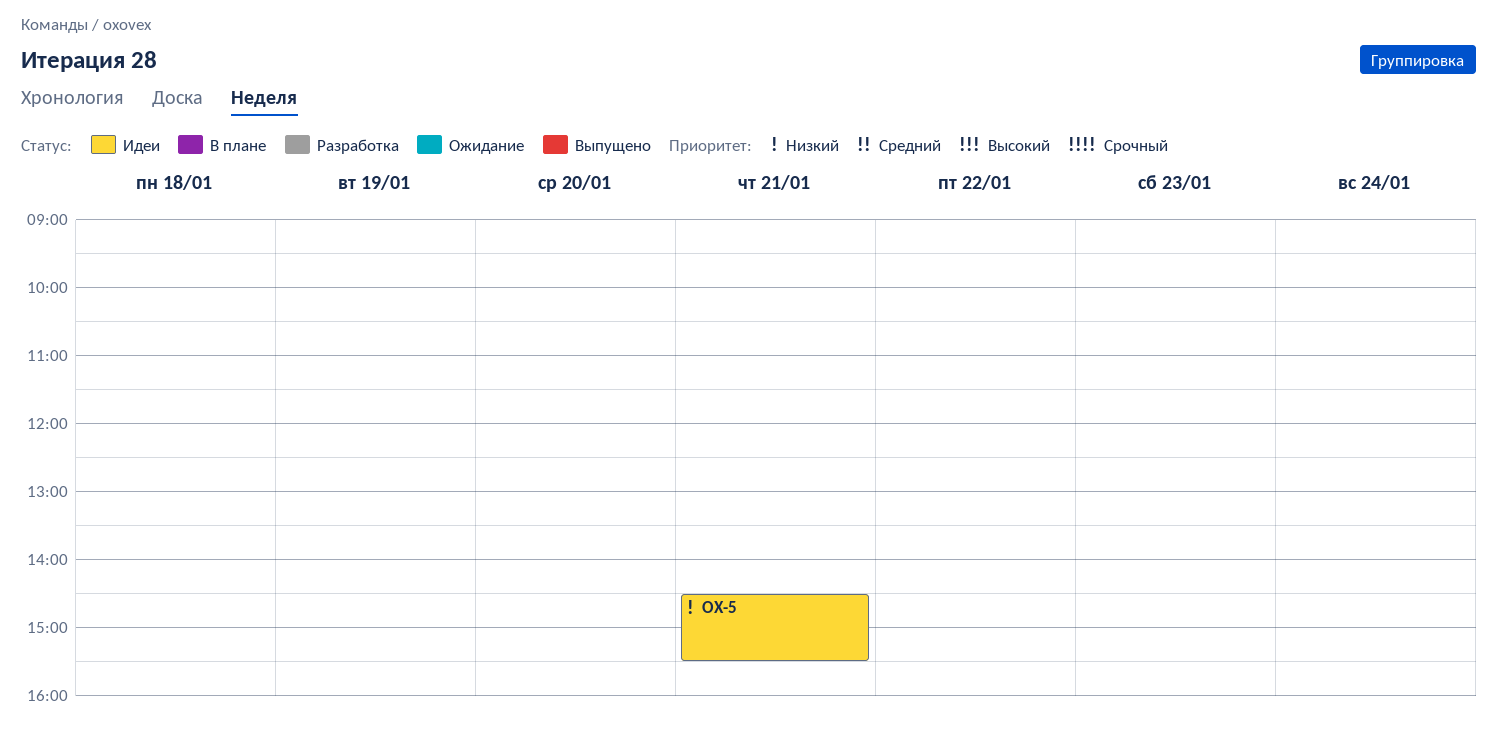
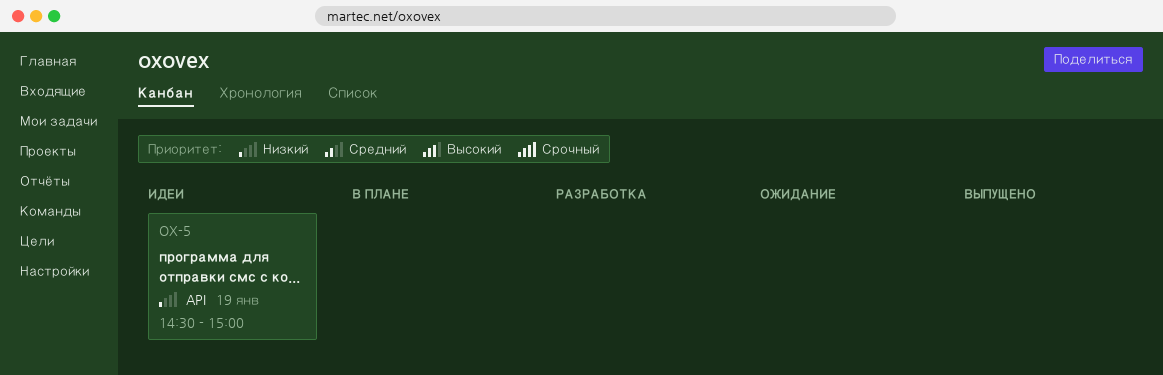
OX-5, day: Jan 21 -> Jan 19
OX-5, ends: 15:30 -> 15:00

